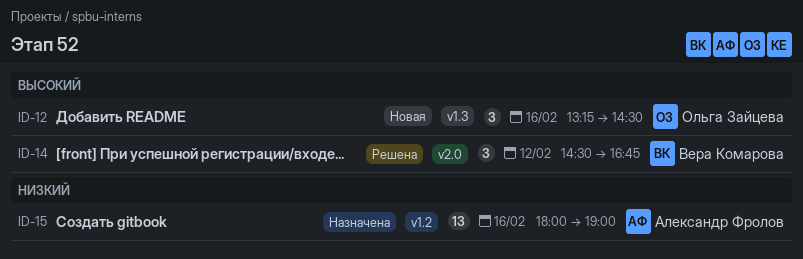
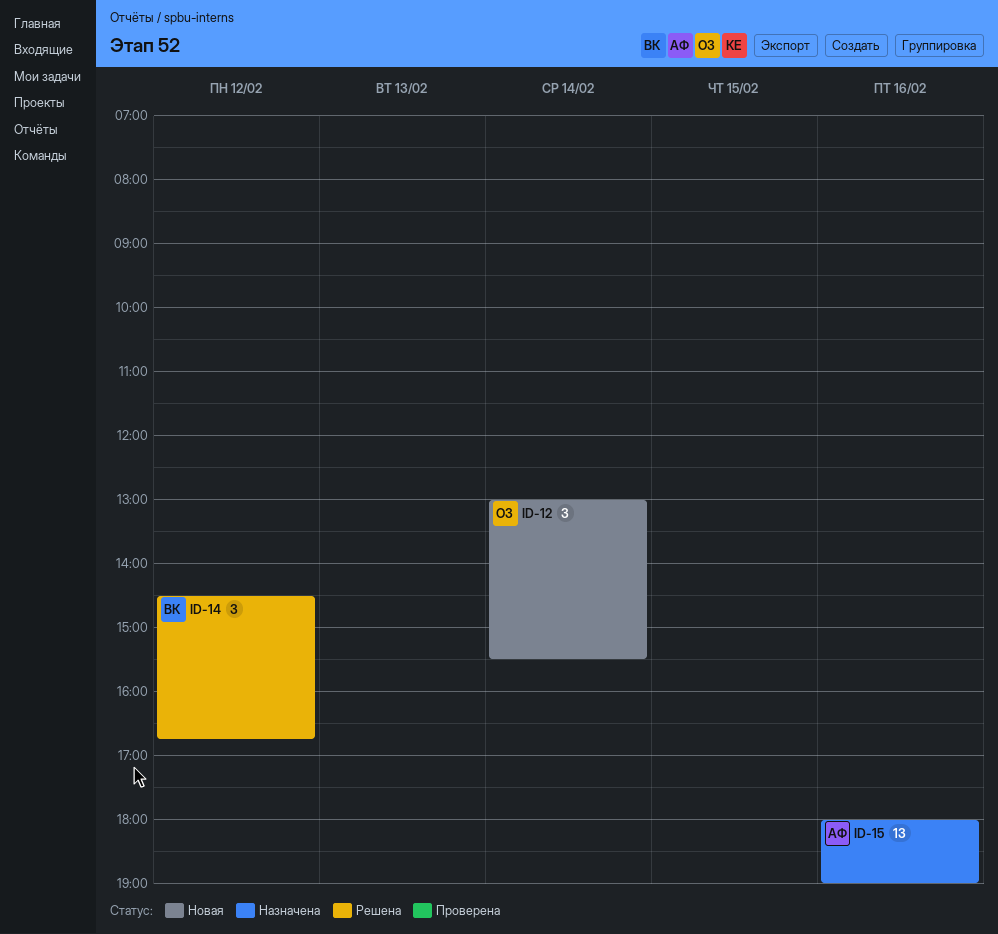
ID-12, day: Feb 16 -> Feb 14
ID-12, begins: 13:15 -> 13:00
ID-12, ends: 14:30 -> 15:30

